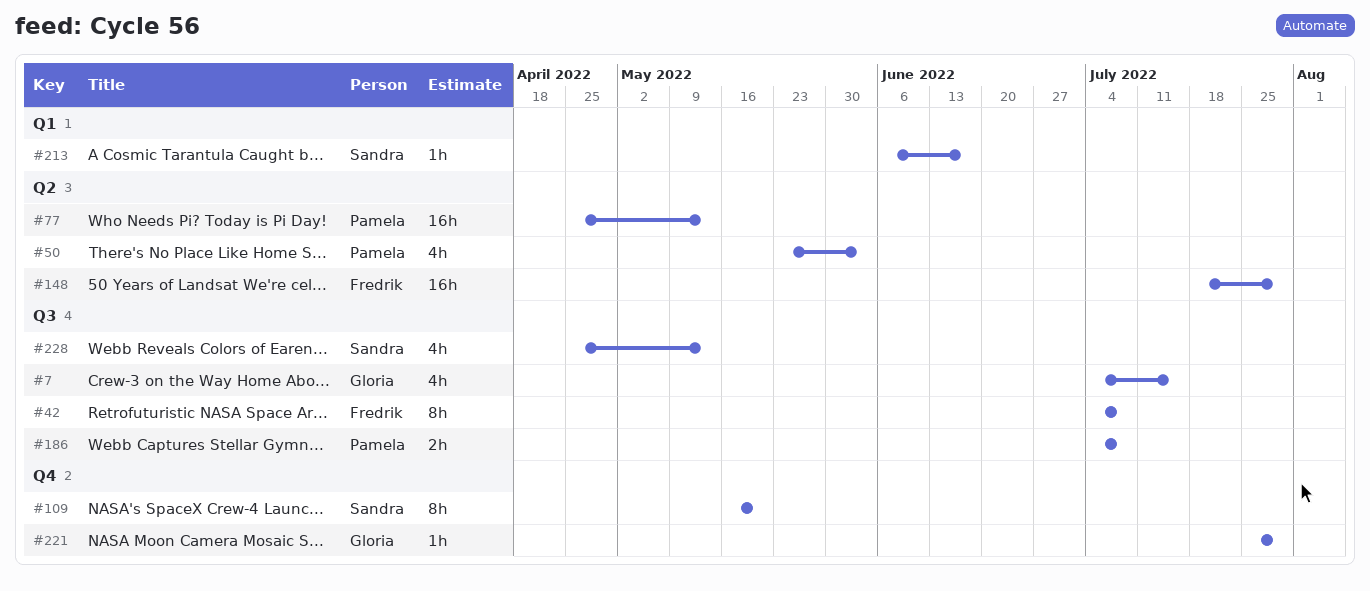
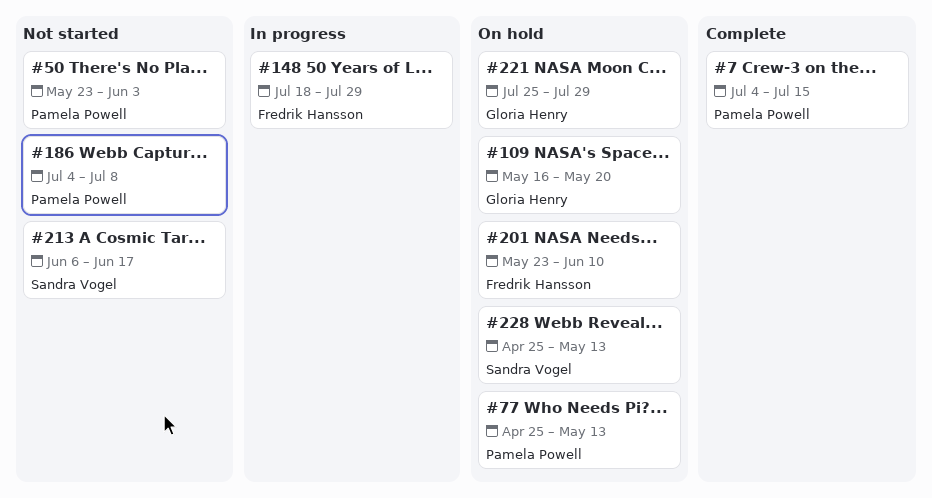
#7, owner: Gloria Henry -> Pamela Powell
#42: present -> none
#109, owner: Sandra Vogel -> Gloria Henry
#201: none -> present

